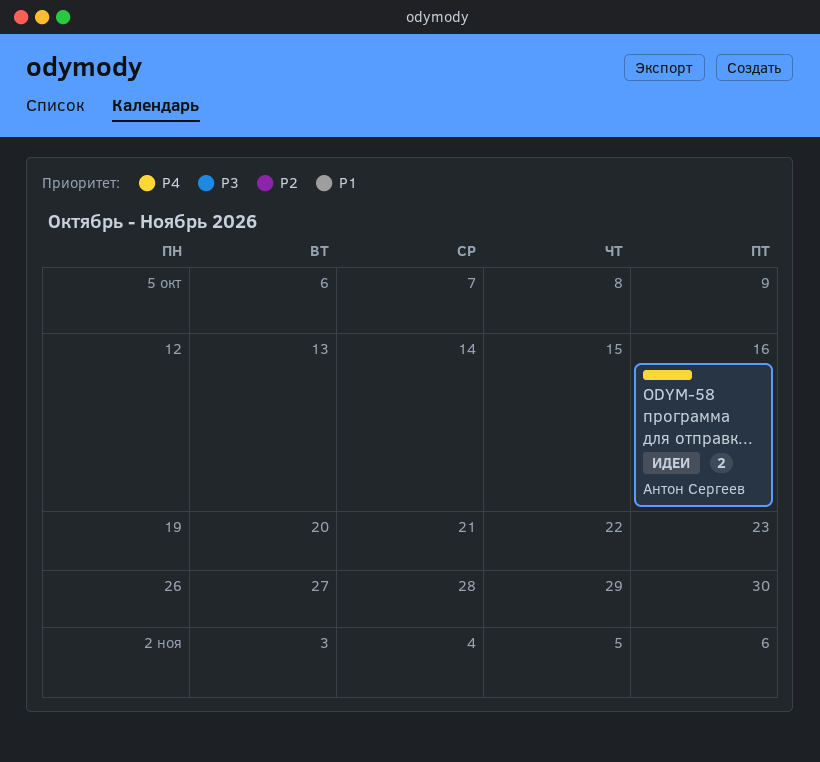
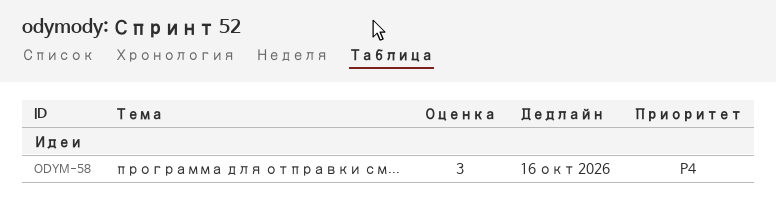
ODYM-58, estimate: 2 -> 3

